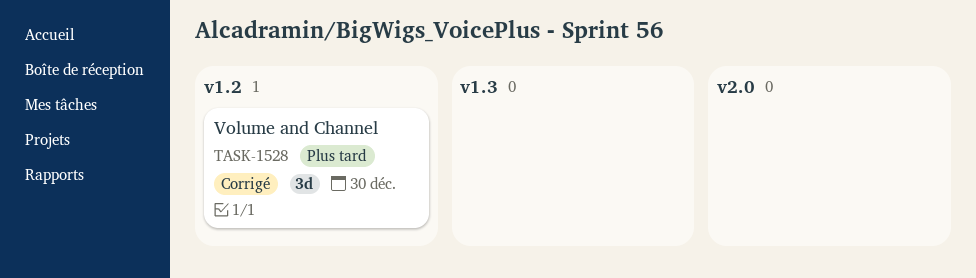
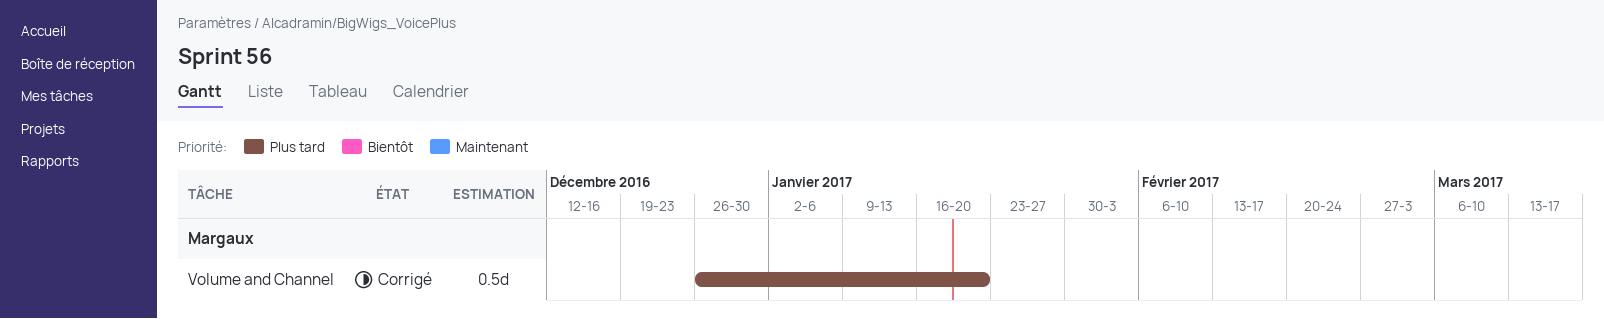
Volume and Channel, estimate: 3d -> 0.5d
Volume and Channel, due: Dec 30 -> Jan 20

